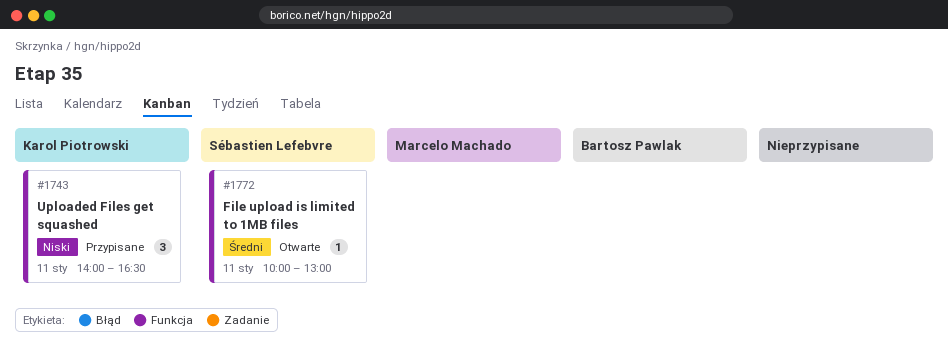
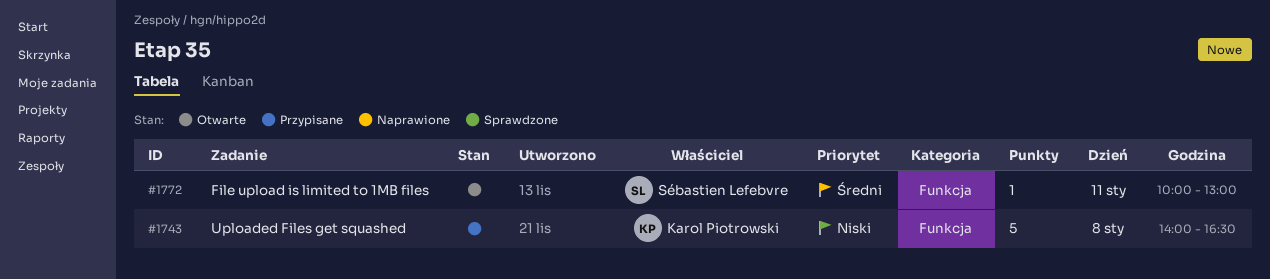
#1743, estimate: 3 -> 5
#1743, day: Jan 11 -> Jan 8

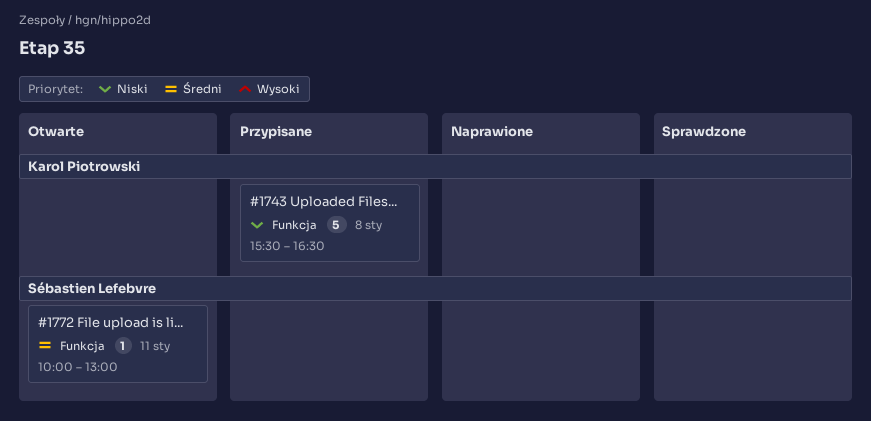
#1743, begins: 14:00 -> 15:30

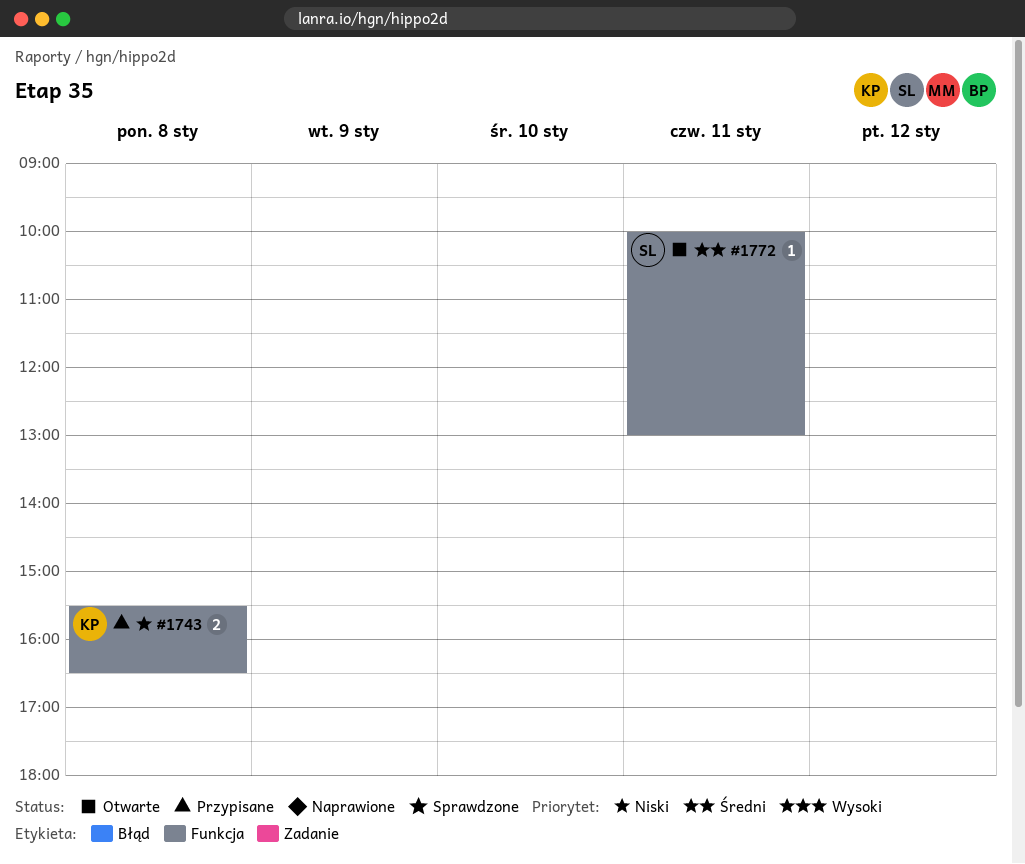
#1743, estimate: 5 -> 2

